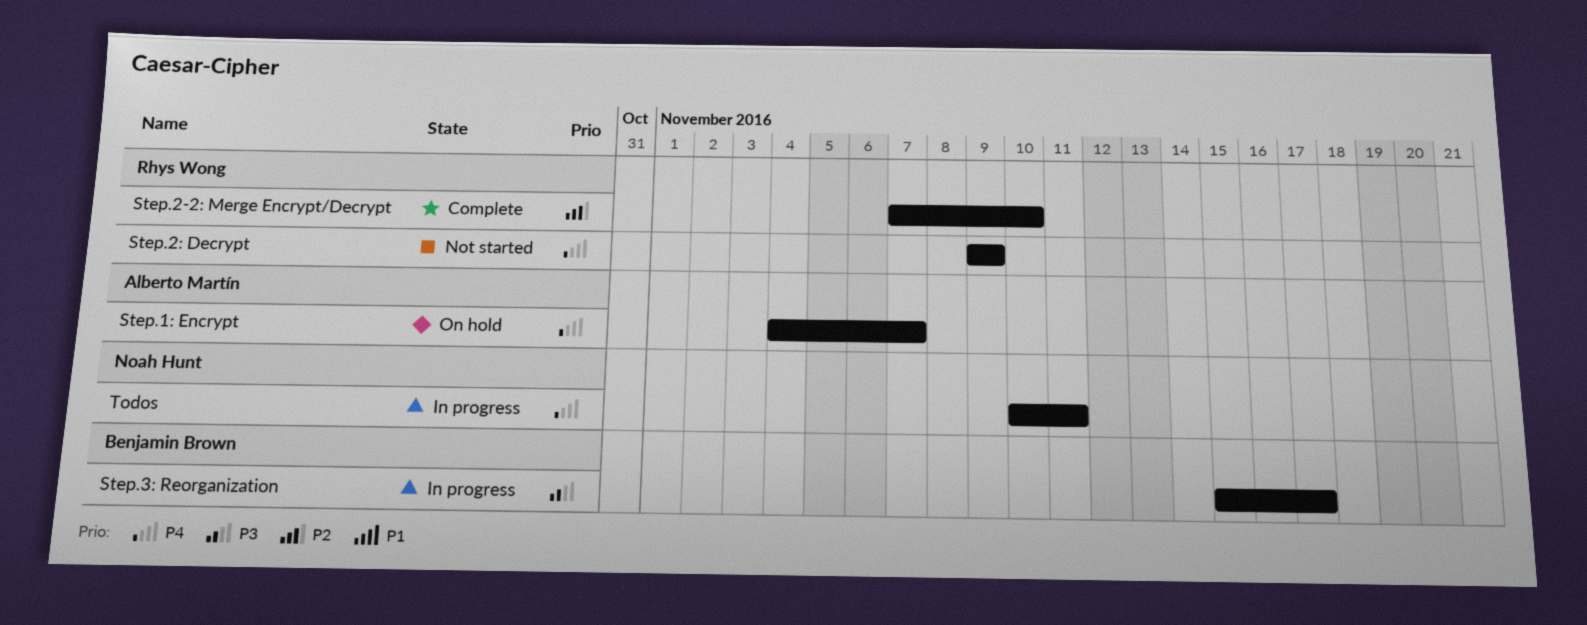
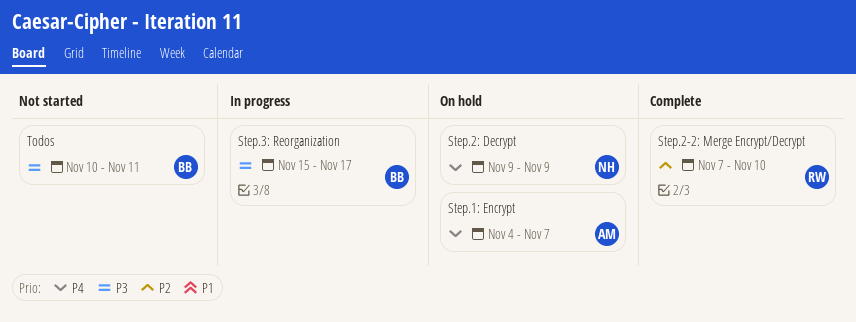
Step.2: Decrypt, status: Not started -> On hold
Step.2: Decrypt, owner: Rhys Wong -> Noah Hunt
Todos, status: In progress -> Not started
Todos, owner: Noah Hunt -> Benjamin Brown
Todos, priority: P4 -> P3

